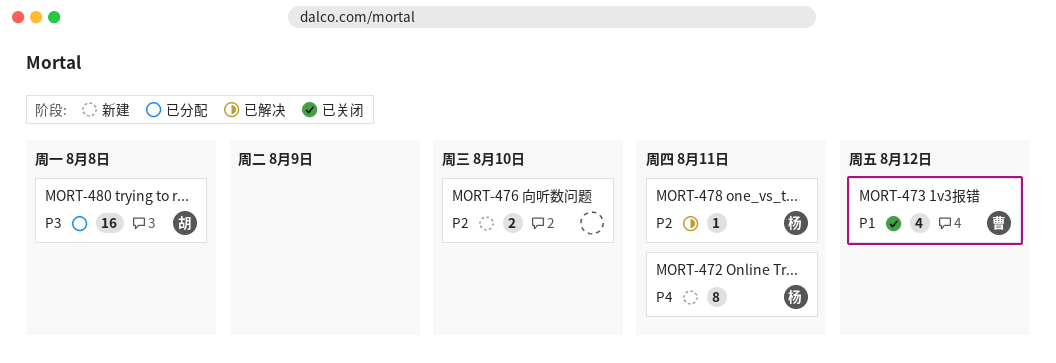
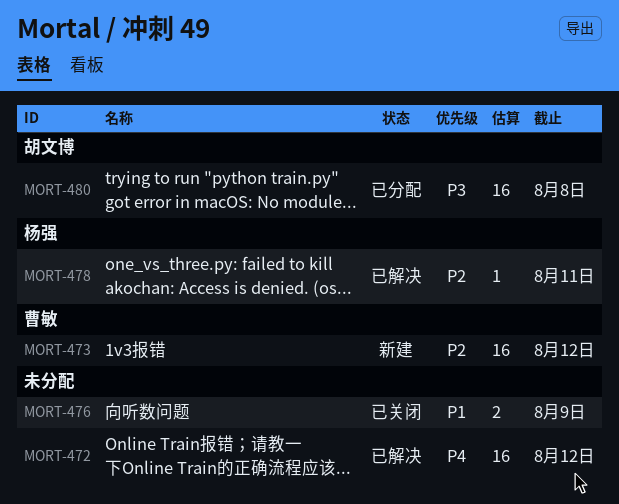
MORT-472, status: 新建 -> 已解决
MORT-472, owner: 杨强 -> none
MORT-472, estimate: 8 -> 16
MORT-472, due: Aug 11 -> Aug 12
MORT-473, status: 已关闭 -> 新建
MORT-473, priority: P1 -> P2
MORT-473, estimate: 4 -> 16
MORT-476, status: 新建 -> 已关闭
MORT-476, priority: P2 -> P1
MORT-476, due: Aug 10 -> Aug 9

